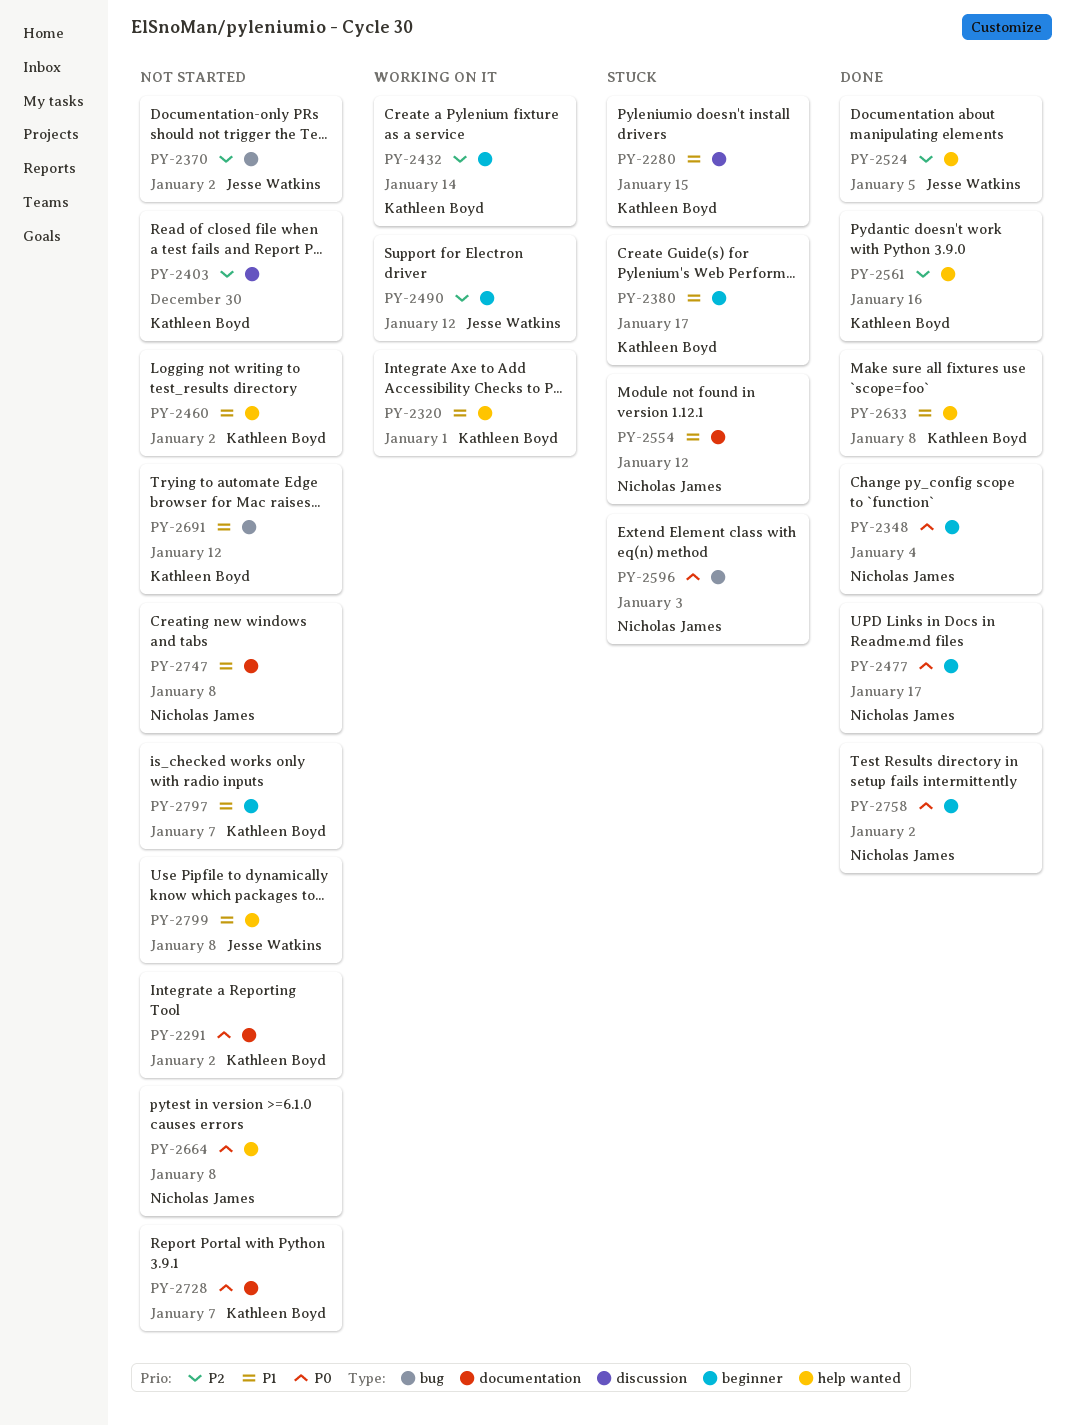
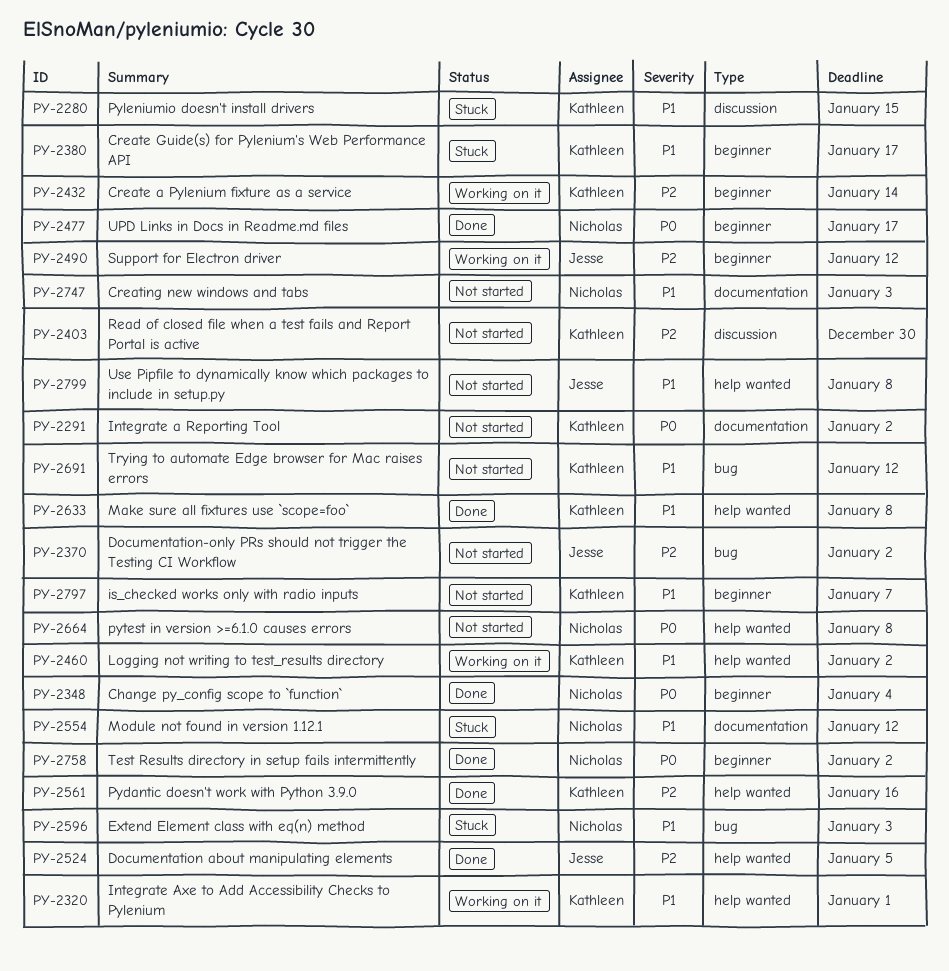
PY-2460, status: Not started -> Working on it
PY-2596, priority: P0 -> P1
PY-2728: present -> none
PY-2747, due: Jan 8 -> Jan 3

